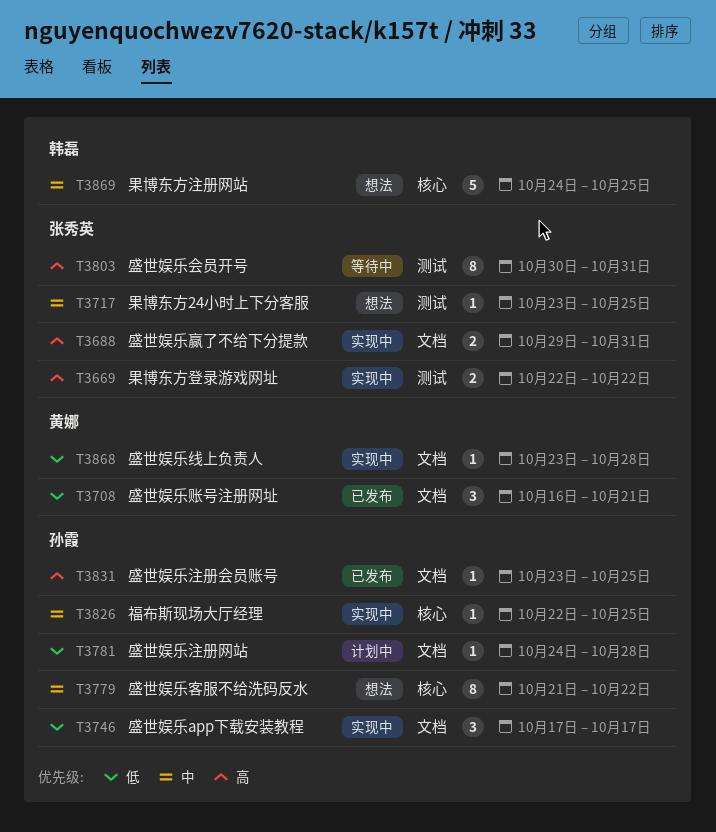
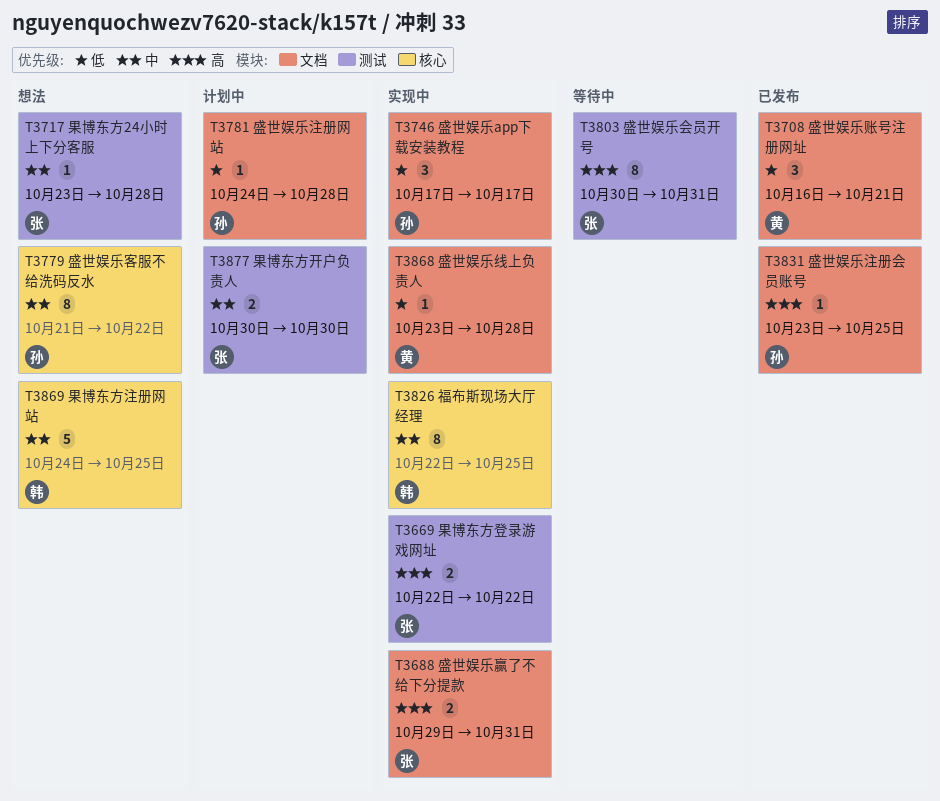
T3717, due: Oct 25 -> Oct 28
T3826, owner: 孙霞 -> 韩磊
T3826, estimate: 1 -> 8
T3877: none -> present

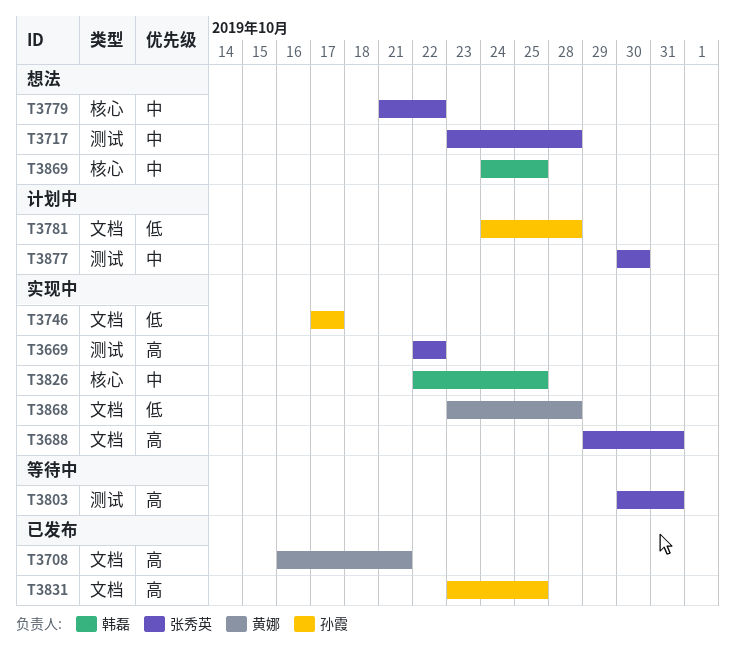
T3708, priority: 低 -> 高
T3779, owner: 孙霞 -> 张秀英

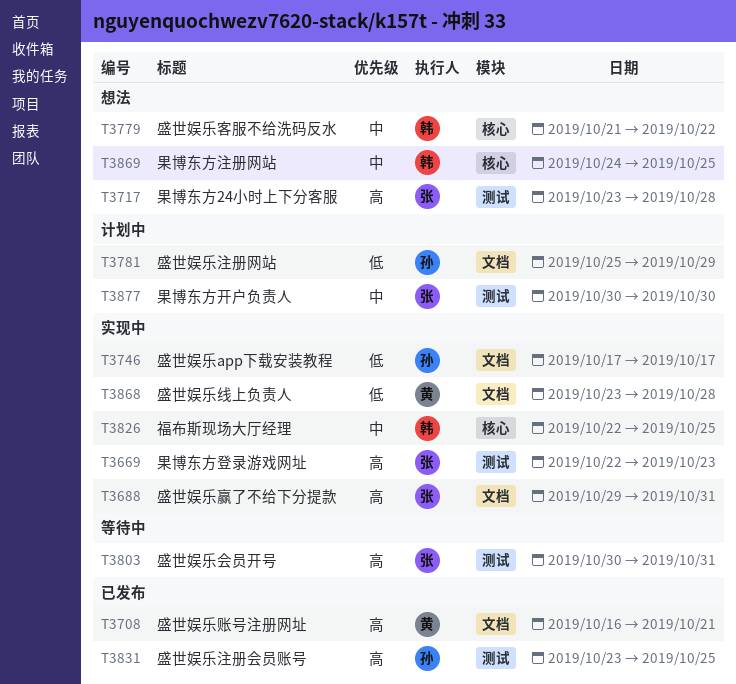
T3669, due: Oct 22 -> Oct 23
T3717, priority: 中 -> 高
T3779, owner: 张秀英 -> 韩磊
T3781, start: Oct 24 -> Oct 25
T3781, due: Oct 28 -> Oct 29
T3831, label: 文档 -> 测试

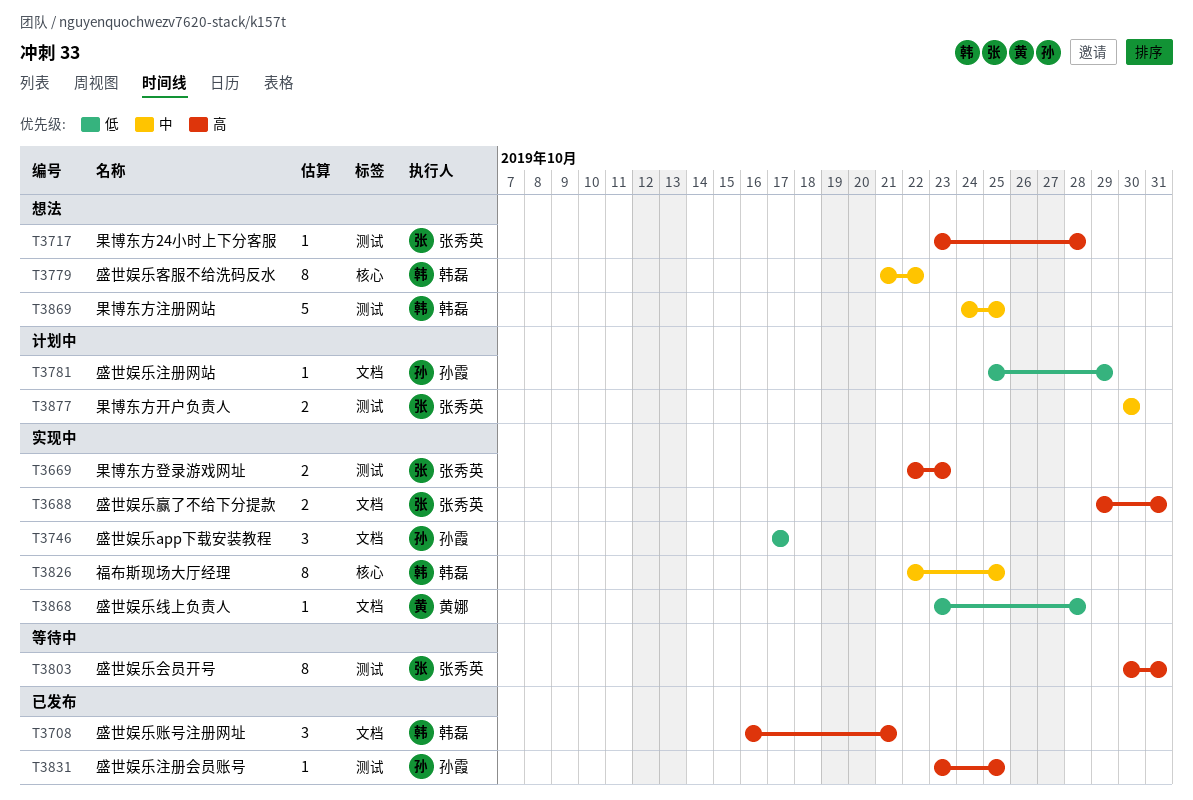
T3708, owner: 黄娜 -> 韩磊
T3869, label: 核心 -> 测试

